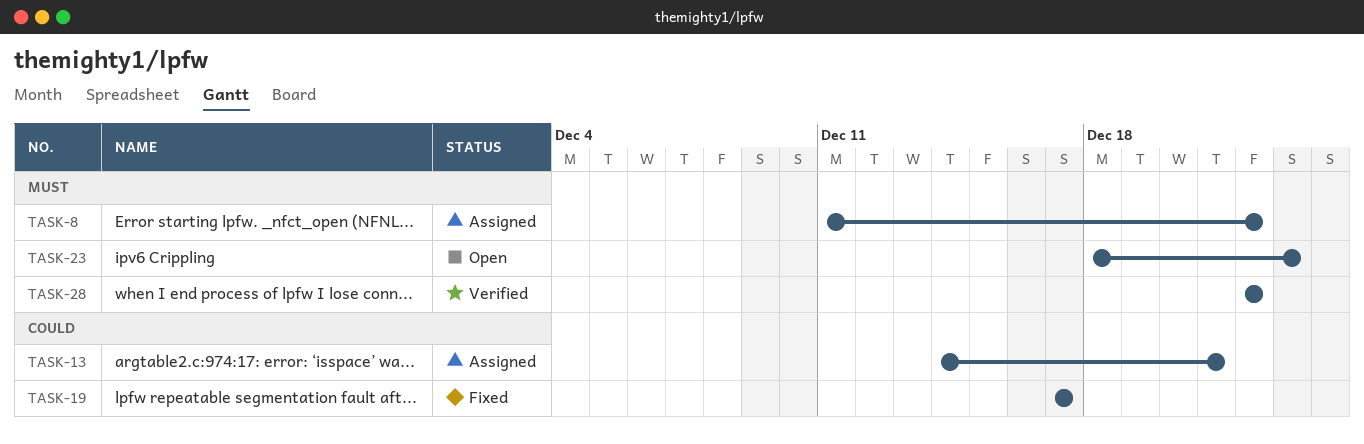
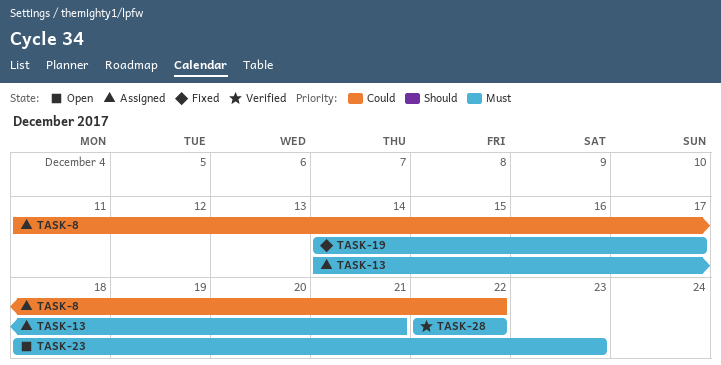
TASK-8, priority: Must -> Could
TASK-13, priority: Could -> Must
TASK-19, priority: Could -> Must
TASK-19, start: Dec 17 -> Dec 14

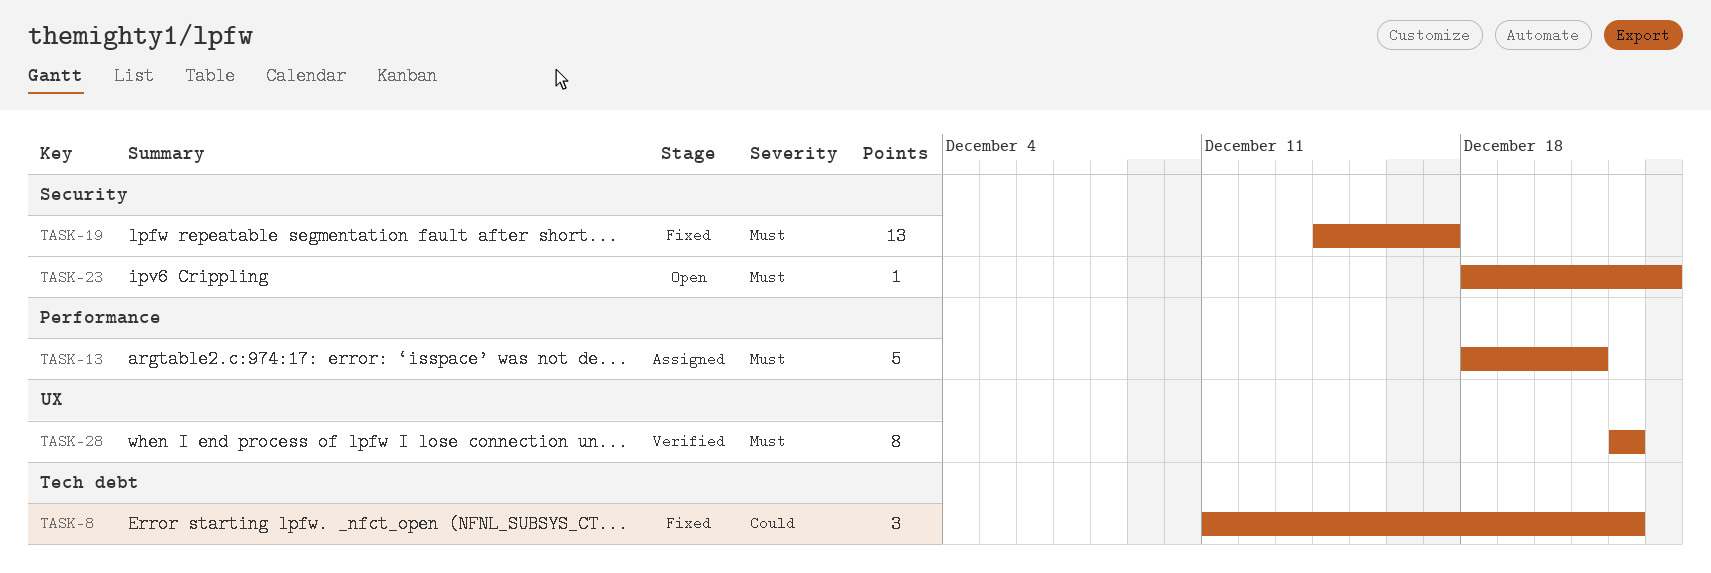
TASK-8, status: Assigned -> Fixed
TASK-13, start: Dec 14 -> Dec 18

